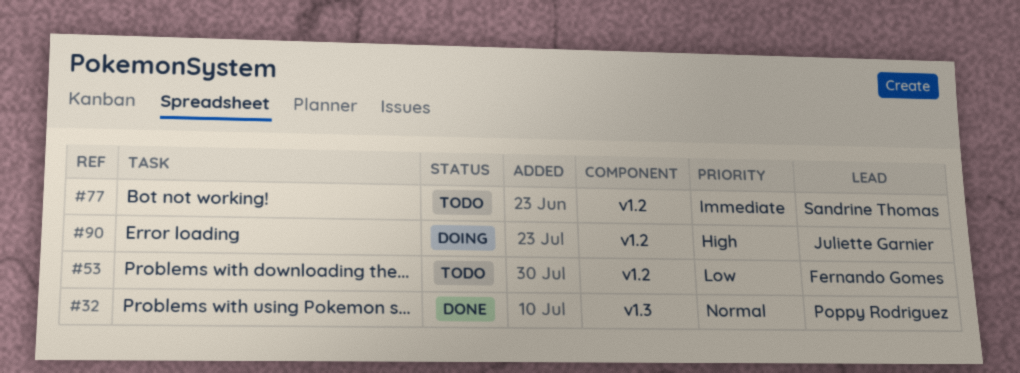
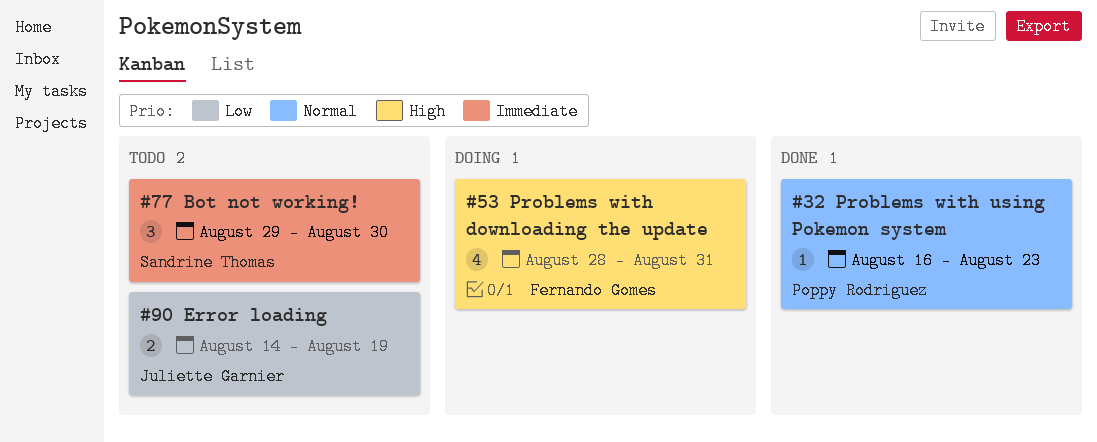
#53, status: Todo -> Doing
#53, priority: Low -> High
#90, status: Doing -> Todo
#90, priority: High -> Low

